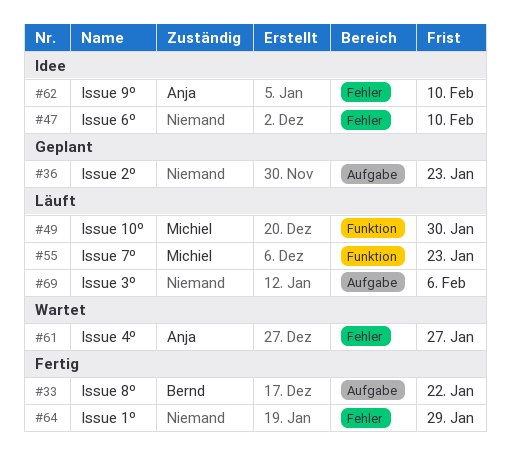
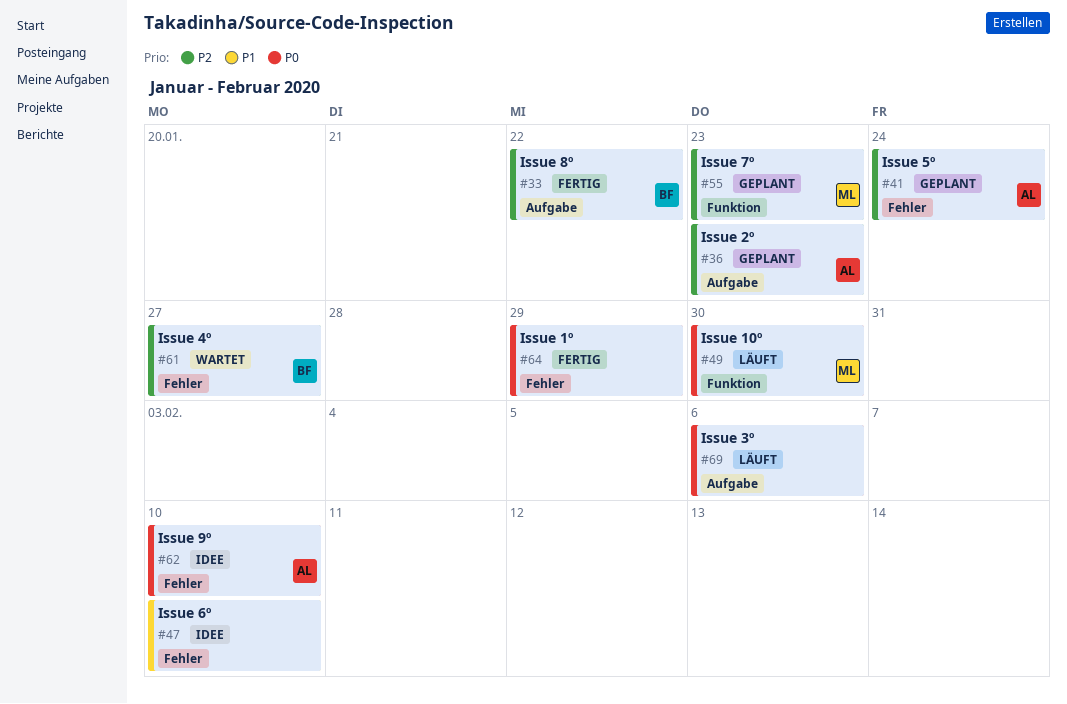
#36, owner: none -> Anja
#41: none -> present
#55, status: Läuft -> Geplant
#61, owner: Anja -> Bernd

